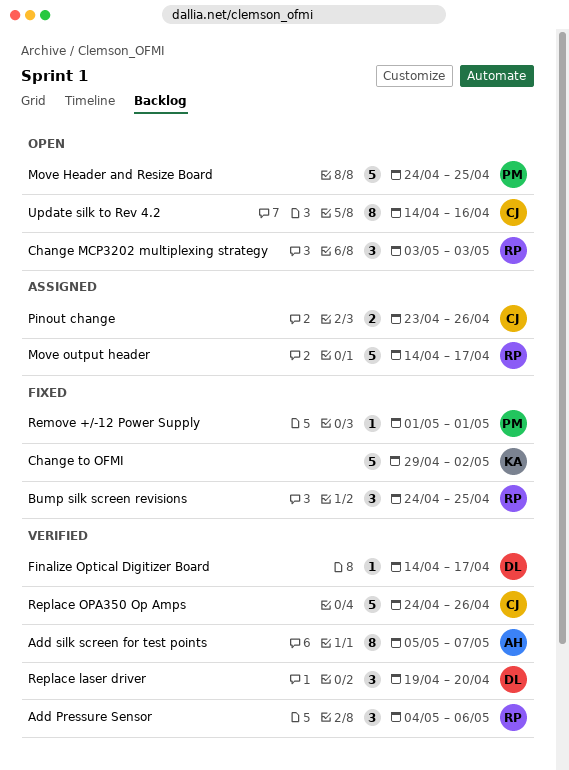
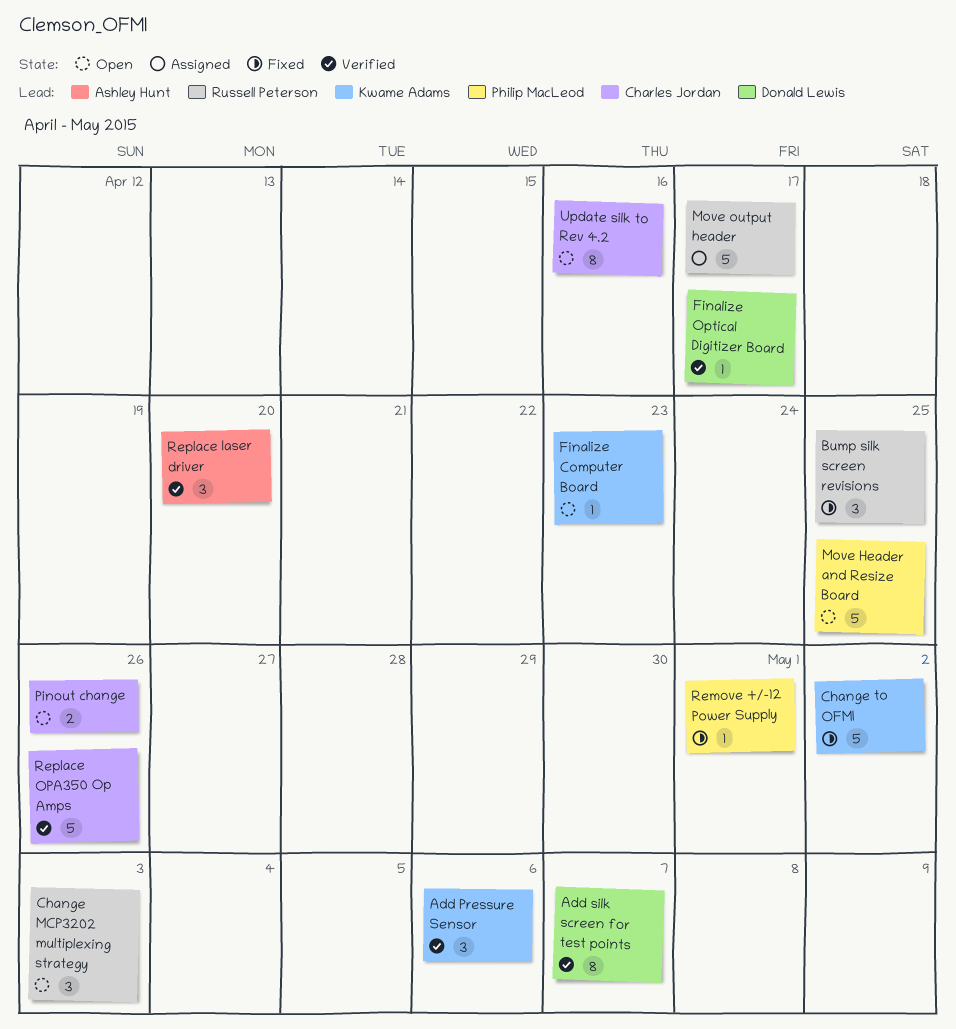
Add Pressure Sensor, owner: Russell Peterson -> Kwame Adams
Add silk screen for test points, owner: Ashley Hunt -> Donald Lewis
Finalize Computer Board: none -> present
Pinout change, status: Assigned -> Open
Replace laser driver, owner: Donald Lewis -> Ashley Hunt

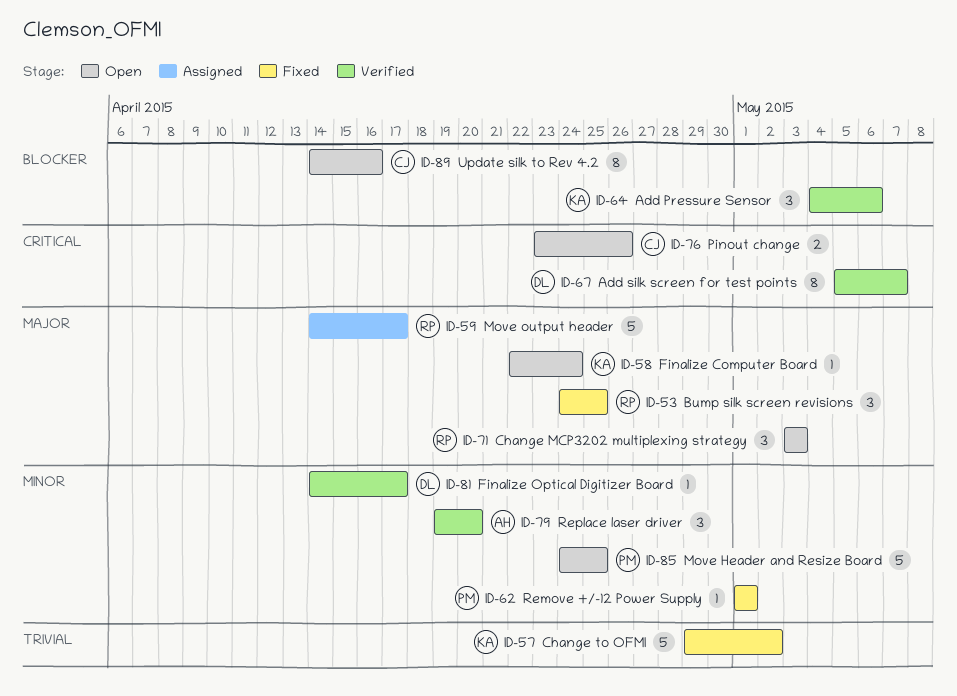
Finalize Computer Board, due: Apr 23 -> Apr 24
Replace OPA350 Op Amps: present -> none

